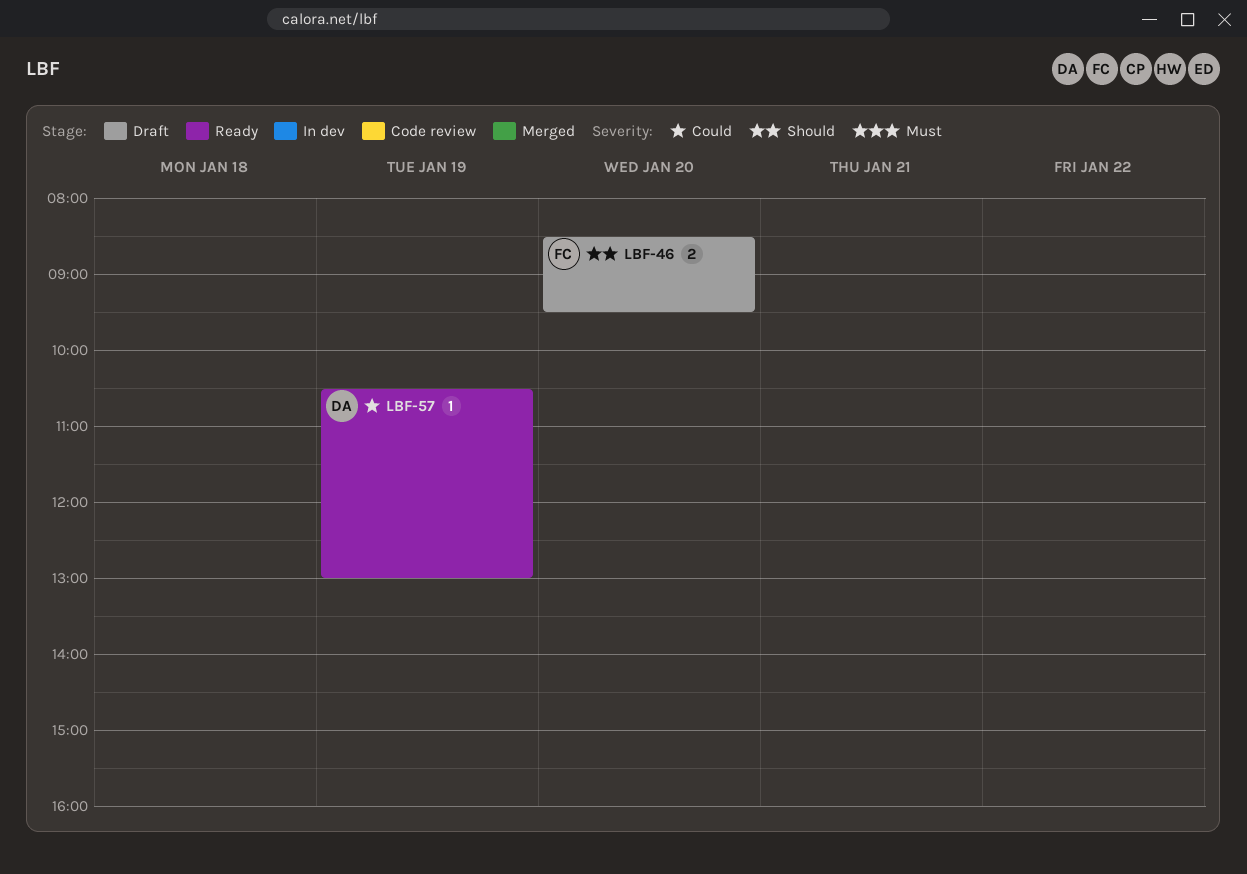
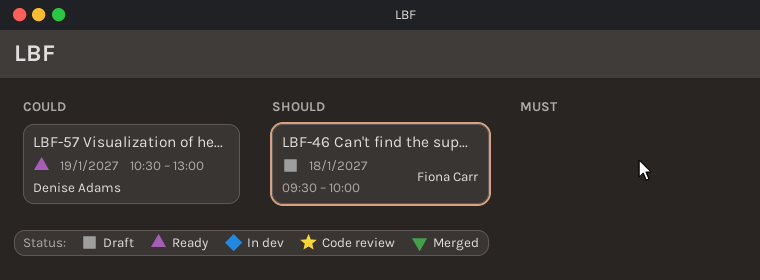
LBF-46, day: Jan 20 -> Jan 18
LBF-46, begins: 08:30 -> 09:30
LBF-46, ends: 09:30 -> 10:00

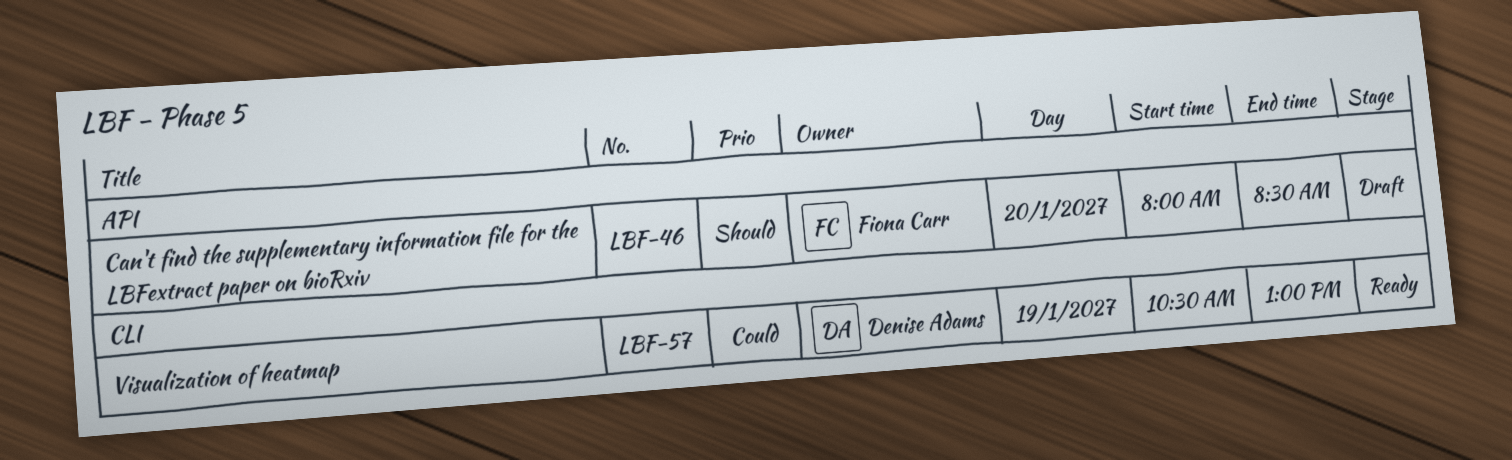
LBF-46, day: Jan 18 -> Jan 20
LBF-46, begins: 09:30 -> 08:00
LBF-46, ends: 10:00 -> 08:30

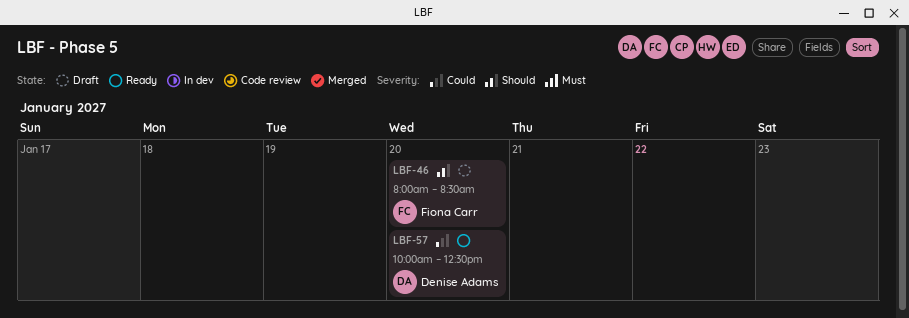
LBF-57, day: Jan 19 -> Jan 20
LBF-57, begins: 10:30 -> 10:00
LBF-57, ends: 13:00 -> 12:30

